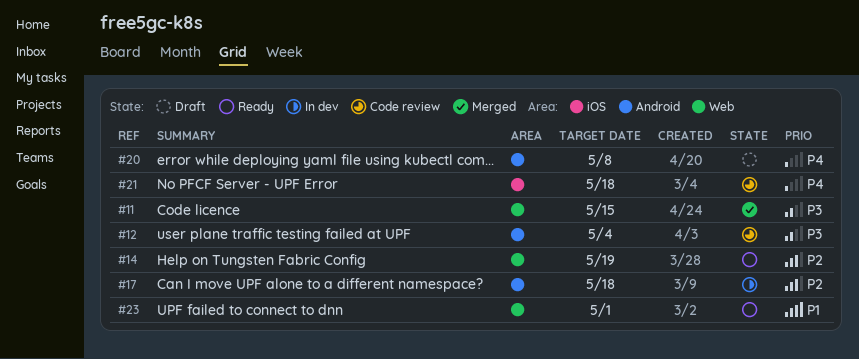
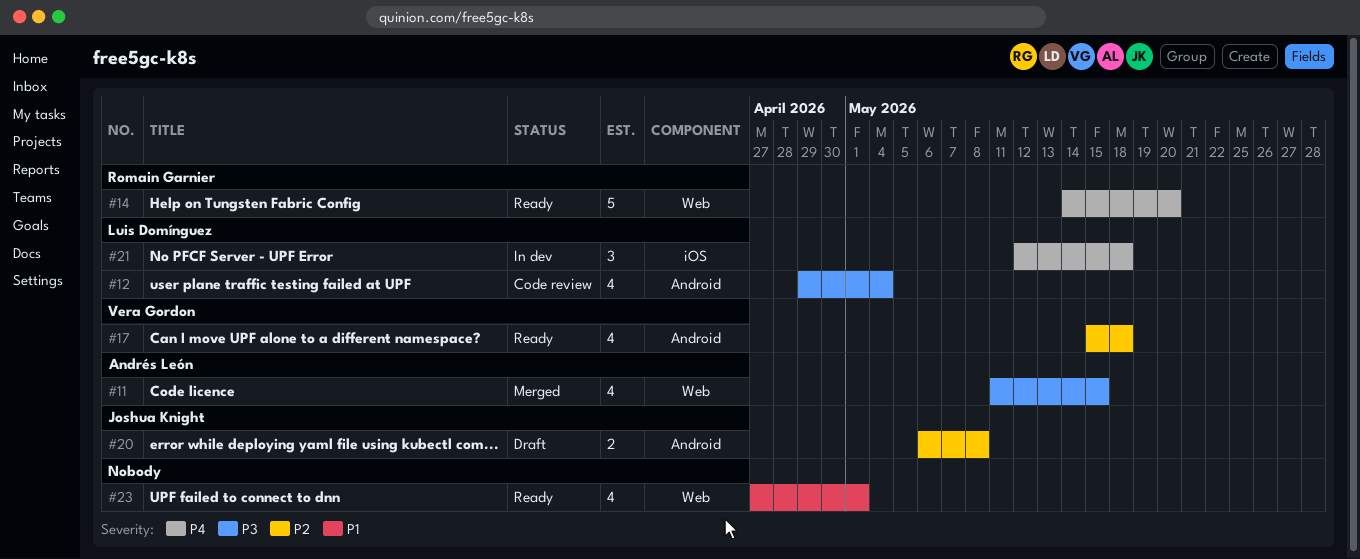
#14, priority: P2 -> P4
#14, due: May 19 -> May 20
#17, status: In dev -> Ready
#20, priority: P4 -> P2
#21, status: Code review -> In dev

